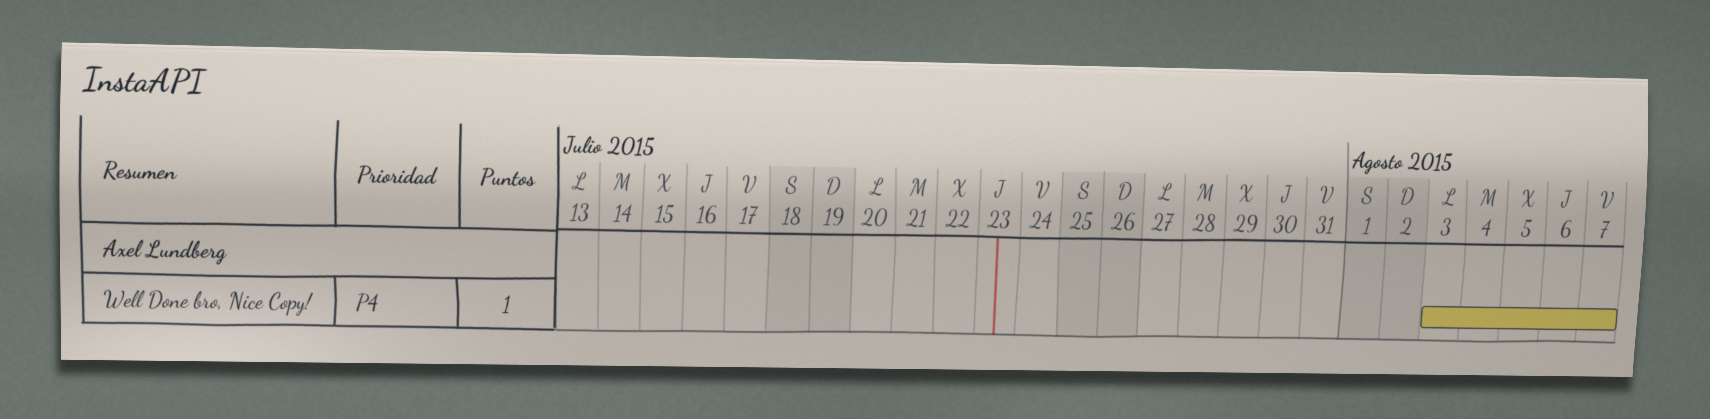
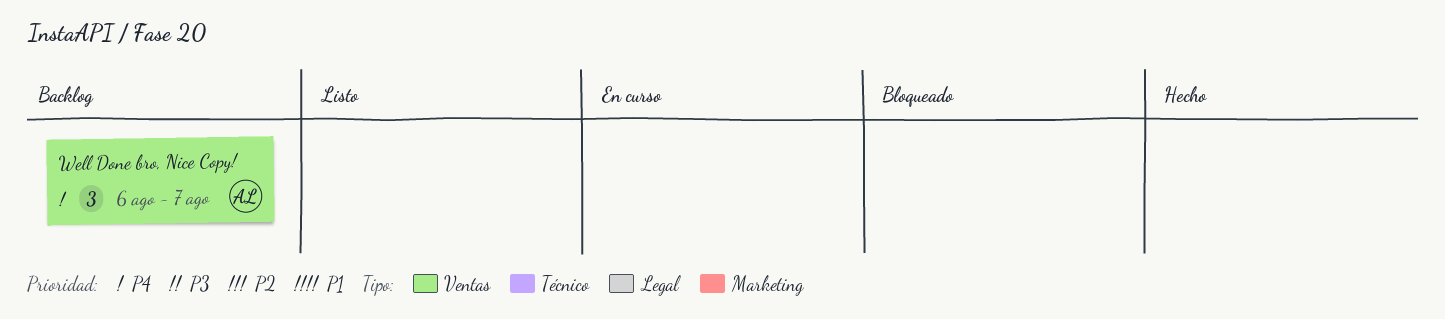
Well Done bro, Nice Copy!, estimate: 1 -> 3
Well Done bro, Nice Copy!, start: Aug 3 -> Aug 6

